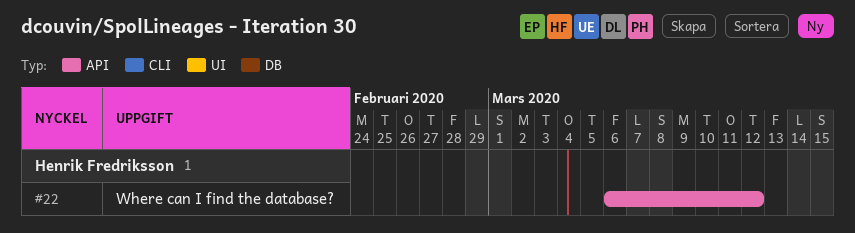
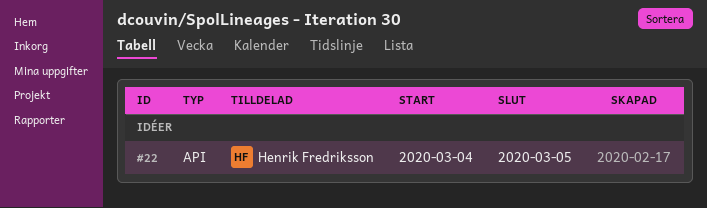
#22, start: Mar 6 -> Mar 4
#22, due: Mar 12 -> Mar 5

